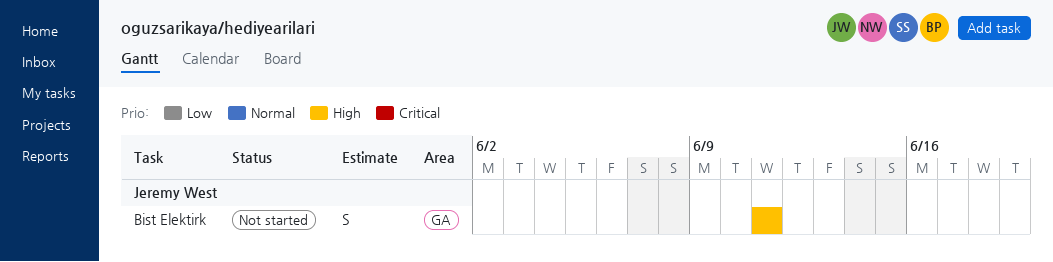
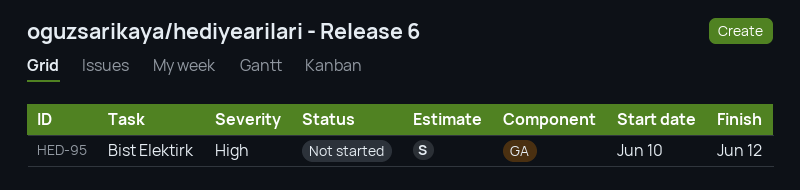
Bist Elektirk, start: Jun 11 -> Jun 10
Bist Elektirk, due: Jun 11 -> Jun 12

